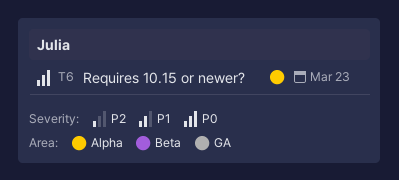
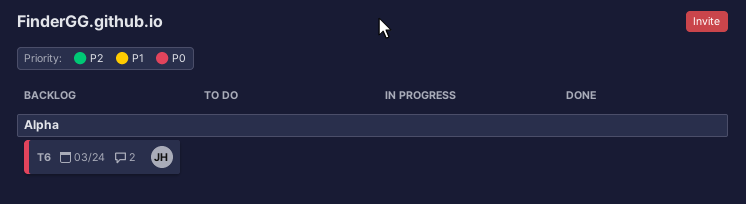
T6, due: Mar 23 -> Mar 24

